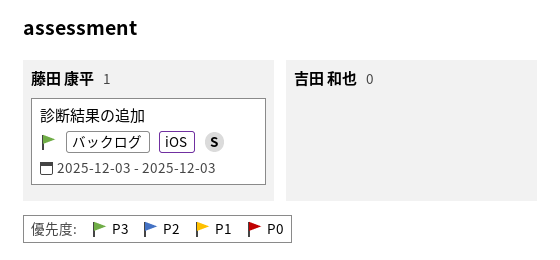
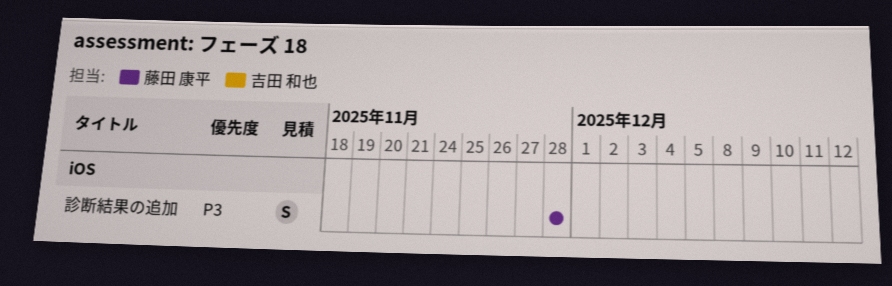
診断結果の追加, start: Dec 3 -> Nov 28
診断結果の追加, due: Dec 3 -> Nov 28

